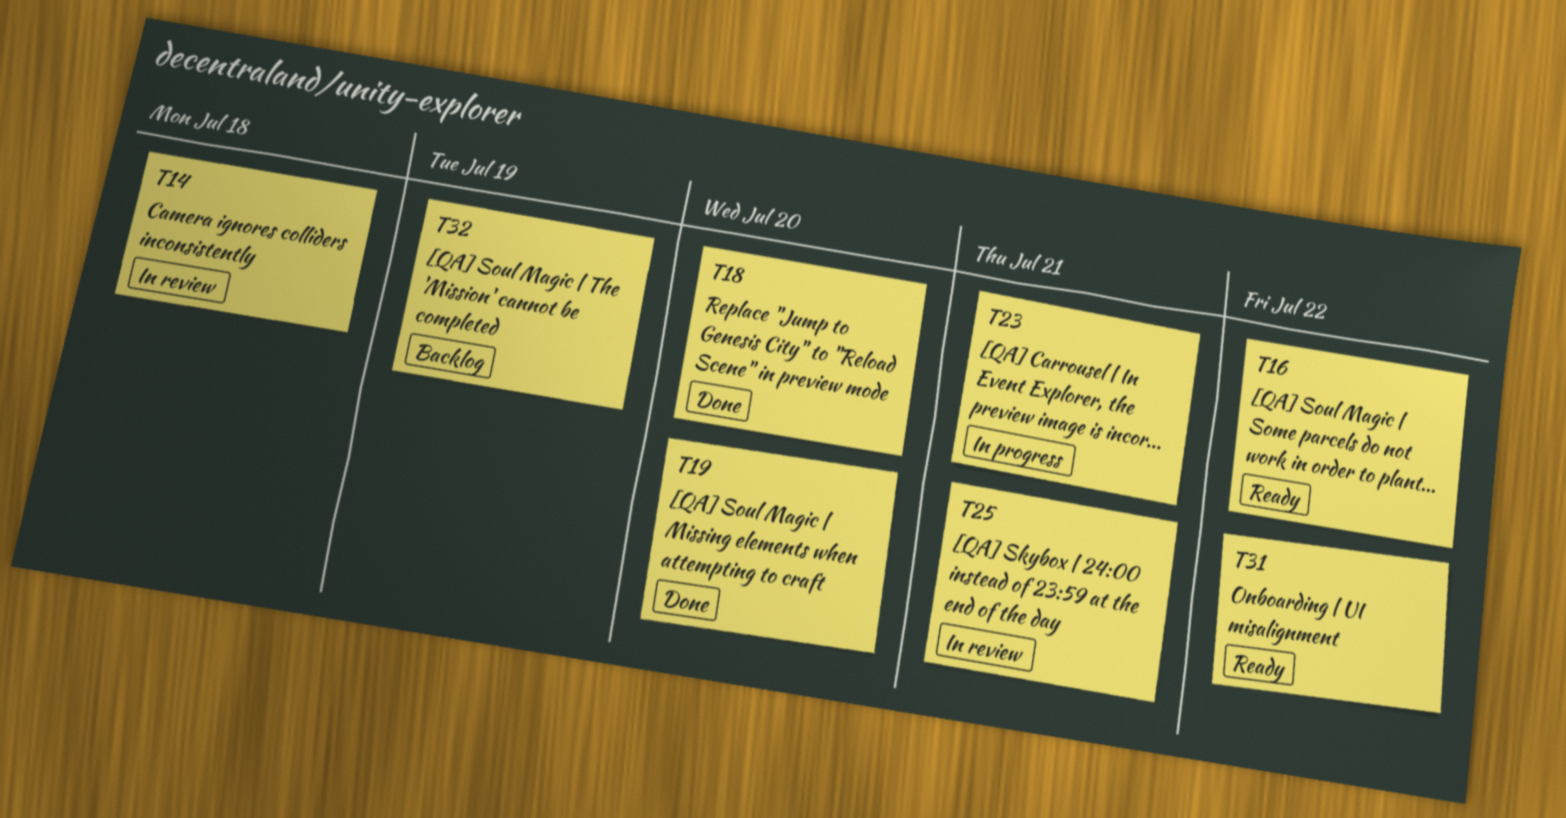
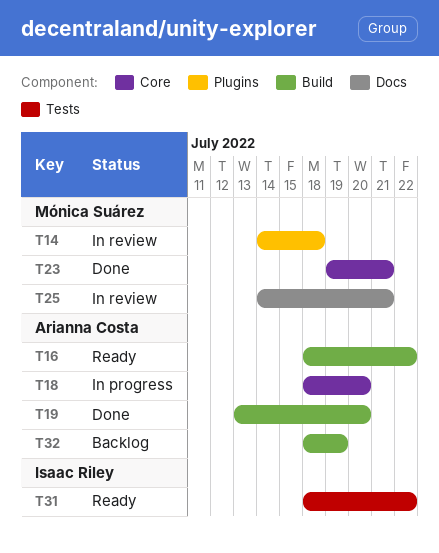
T18, status: Done -> In progress
T23, status: In progress -> Done

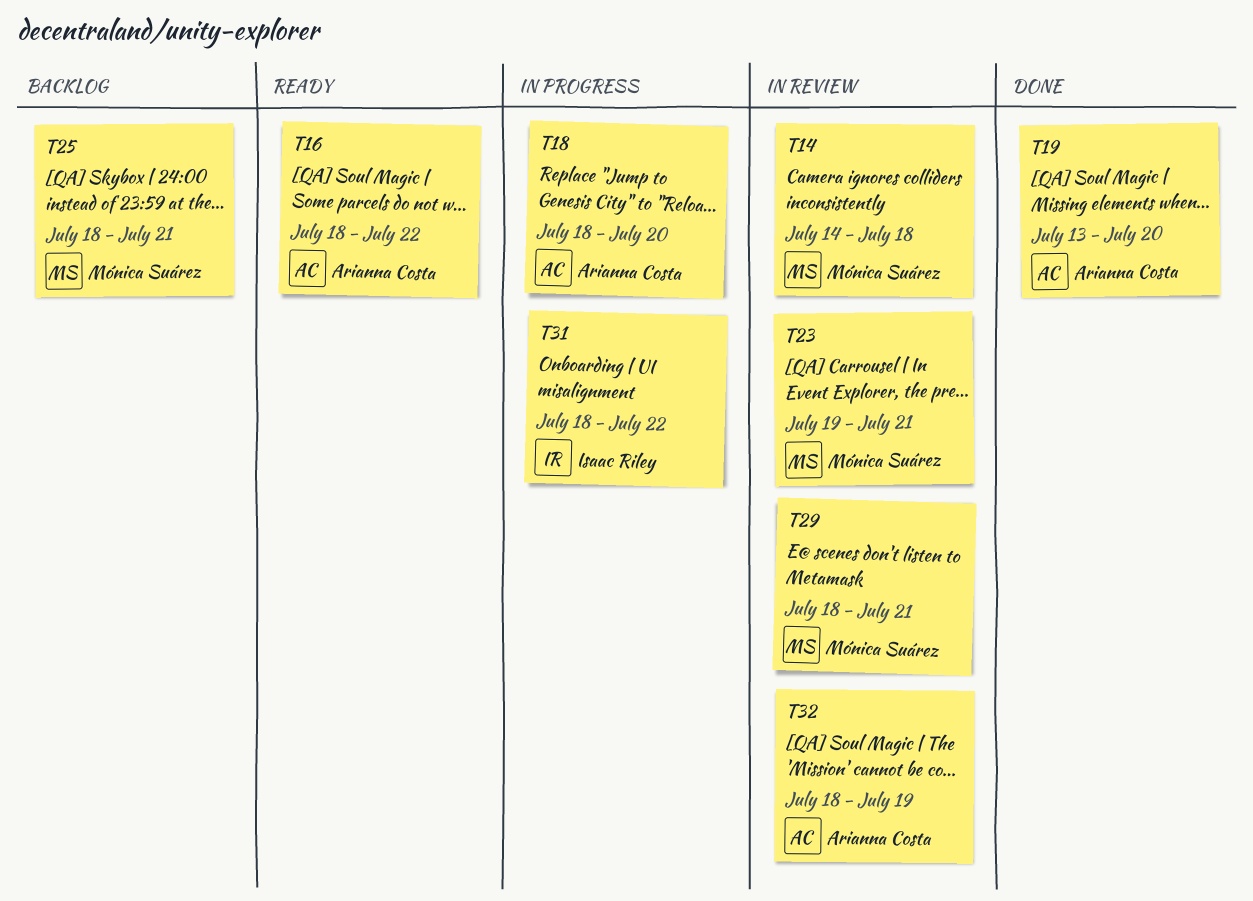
T23, status: Done -> In review
T25, status: In review -> Backlog
T25, start: Jul 14 -> Jul 18
T29: none -> present
T31, status: Ready -> In progress
T32, status: Backlog -> In review

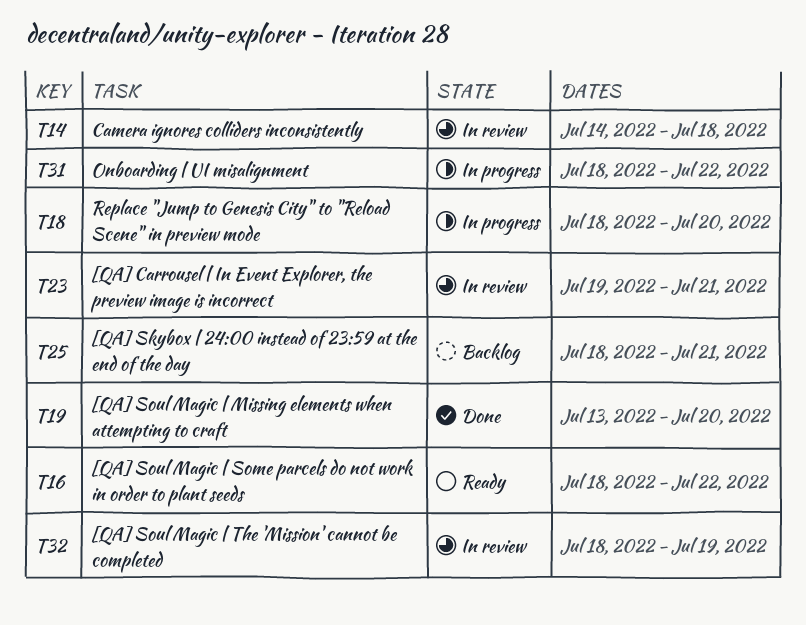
T29: present -> none

